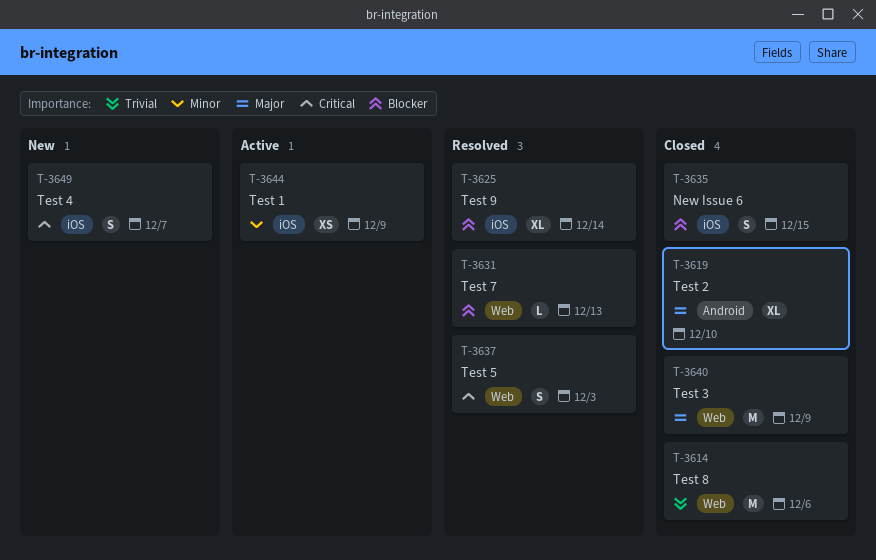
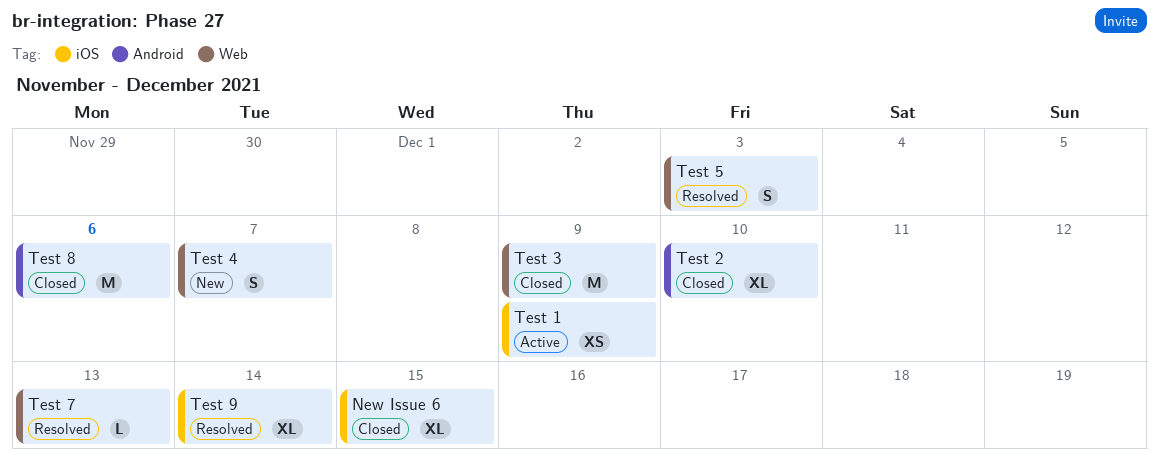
New Issue 6, estimate: S -> XL
Test 4, label: iOS -> Web
Test 8, label: Web -> Android

